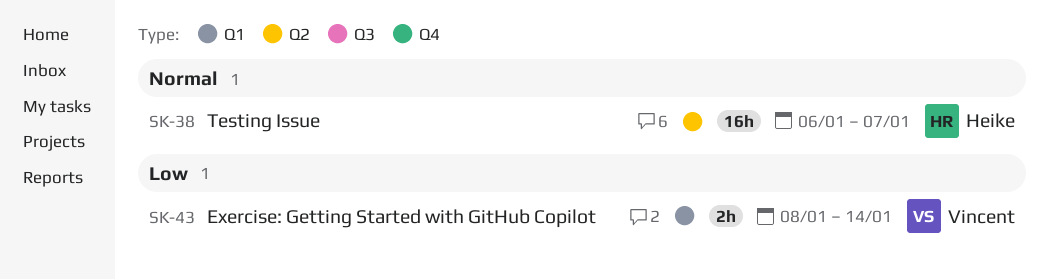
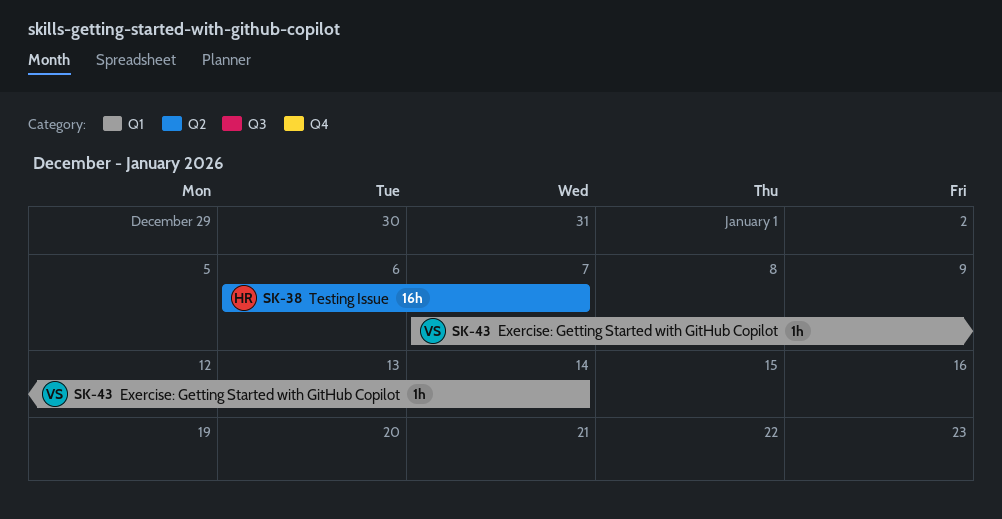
SK-43, estimate: 2h -> 1h
SK-43, start: Jan 8 -> Jan 7

